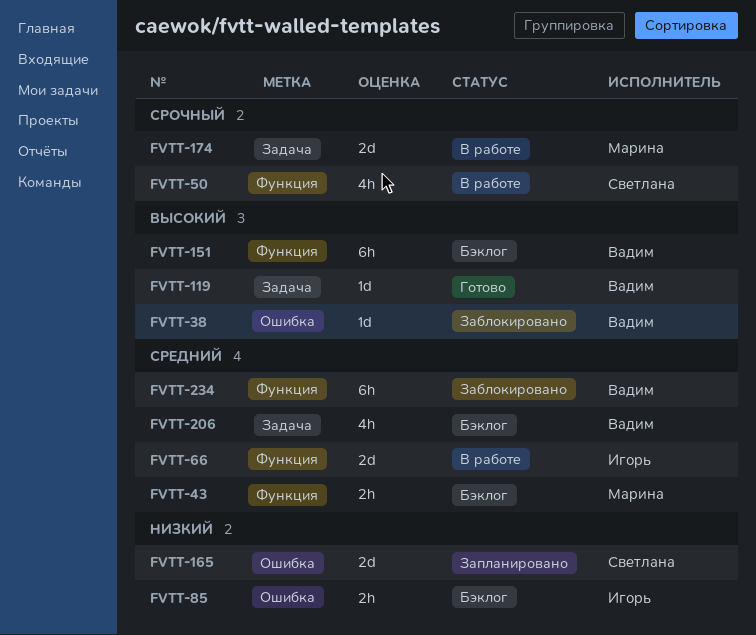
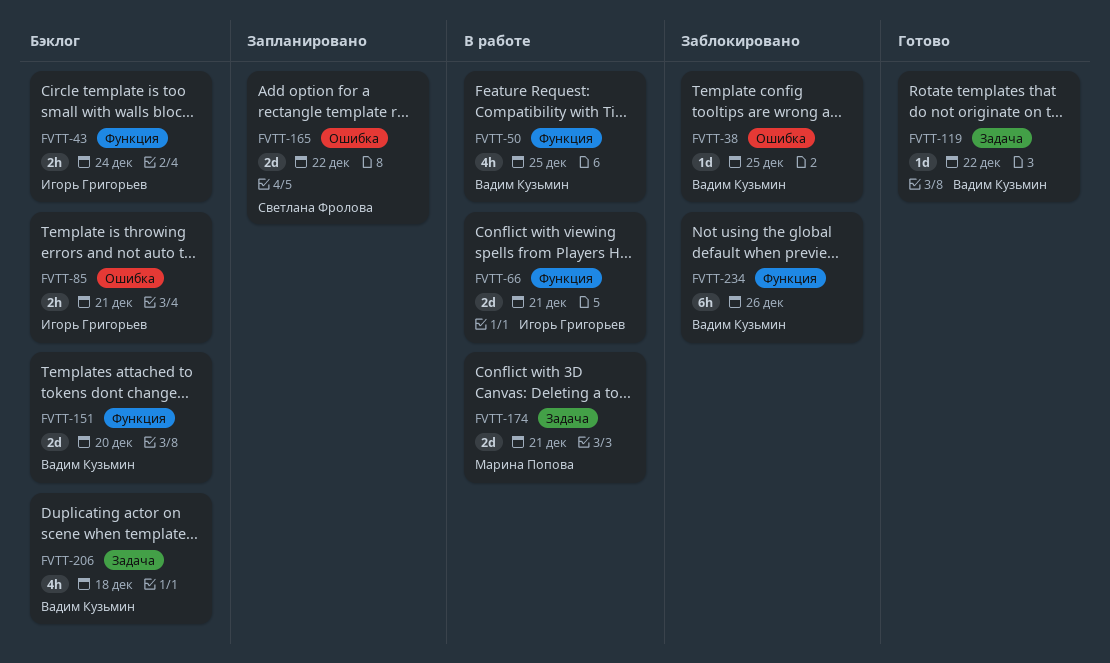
FVTT-43, owner: Марина Попова -> Игорь Григорьев
FVTT-50, owner: Светлана Фролова -> Вадим Кузьмин
FVTT-151, estimate: 6h -> 2d

